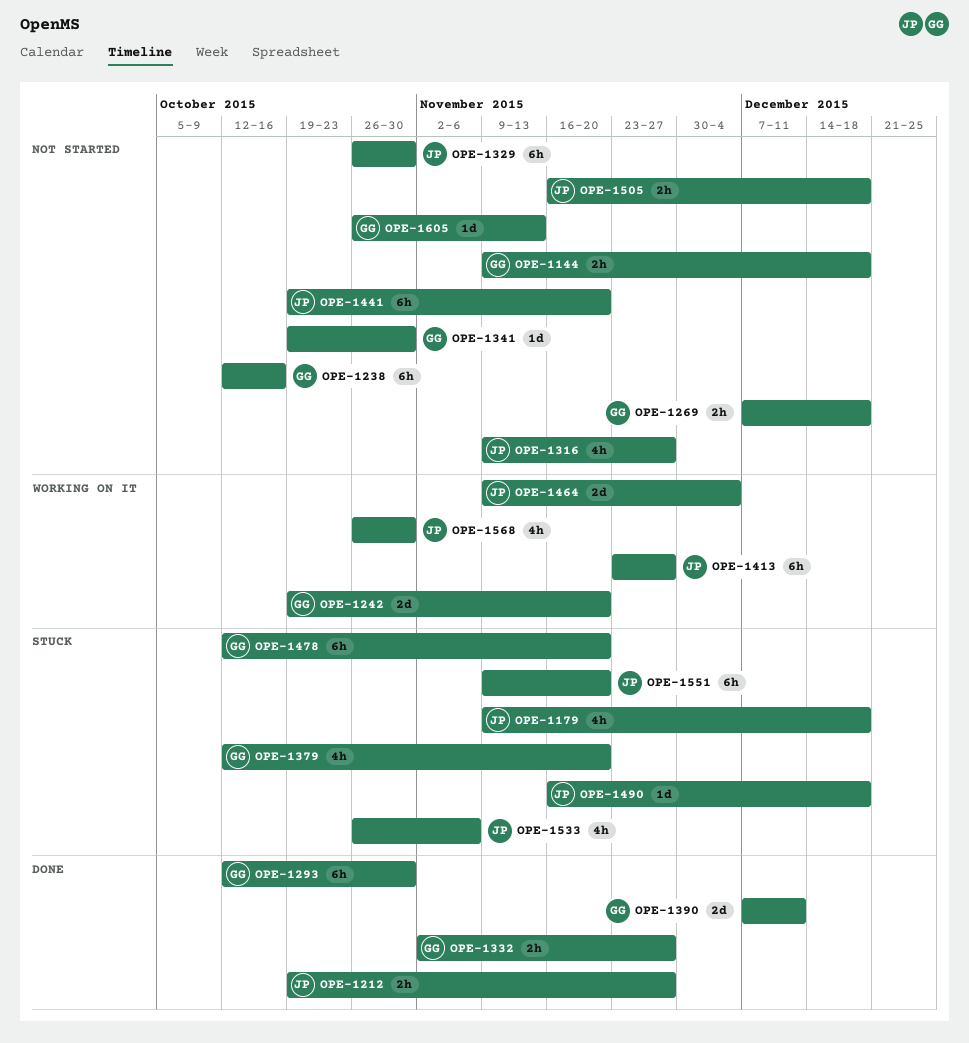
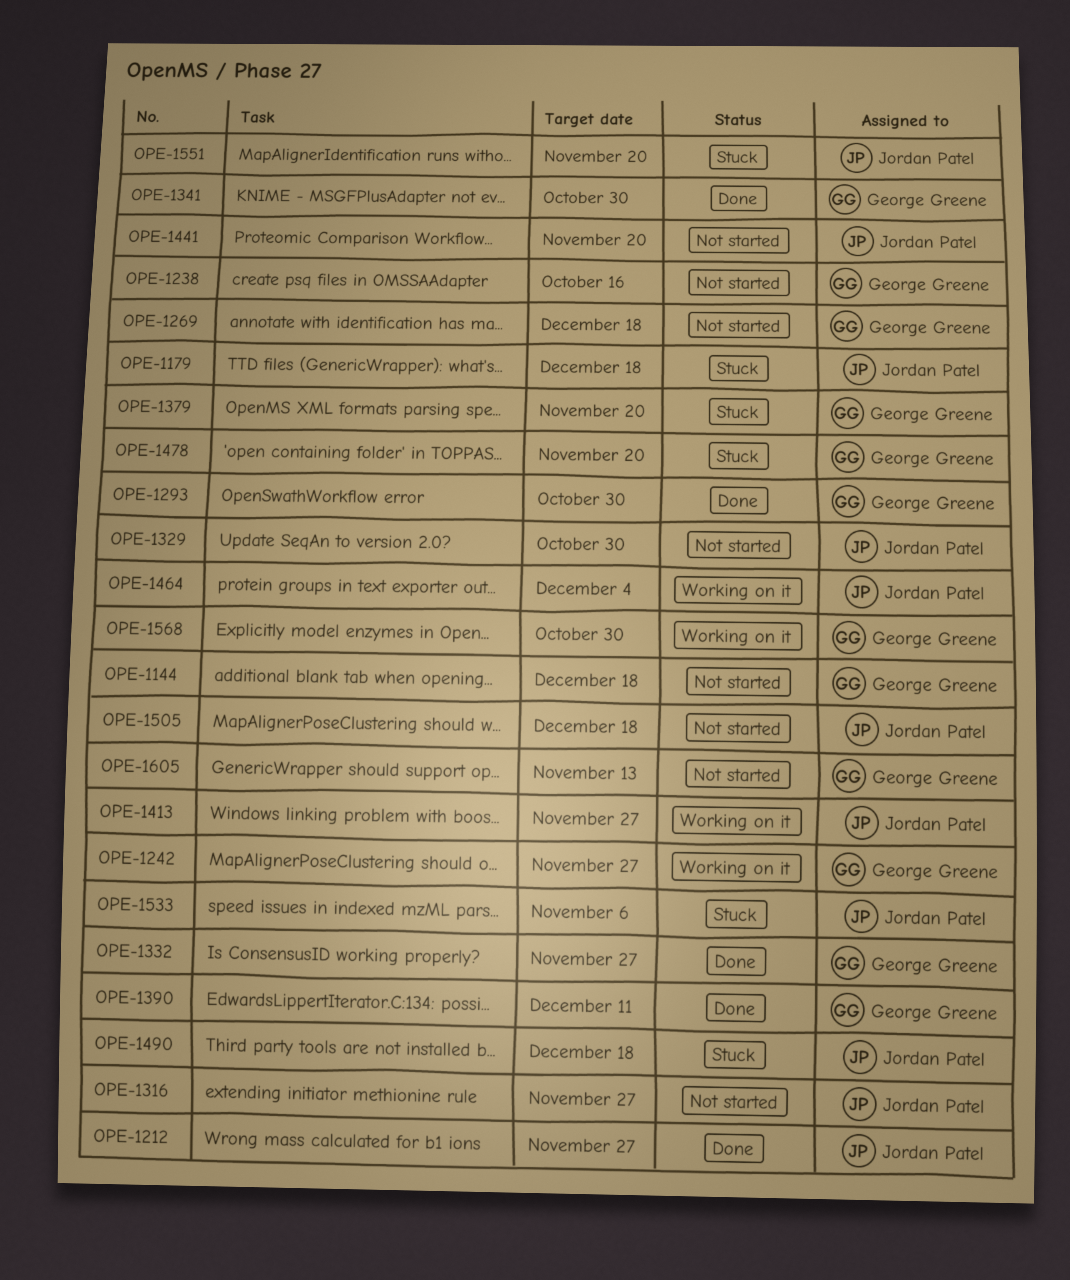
OPE-1242, due: Nov 20 -> Nov 27
OPE-1341, status: Not started -> Done
OPE-1568, owner: Jordan Patel -> George Greene

